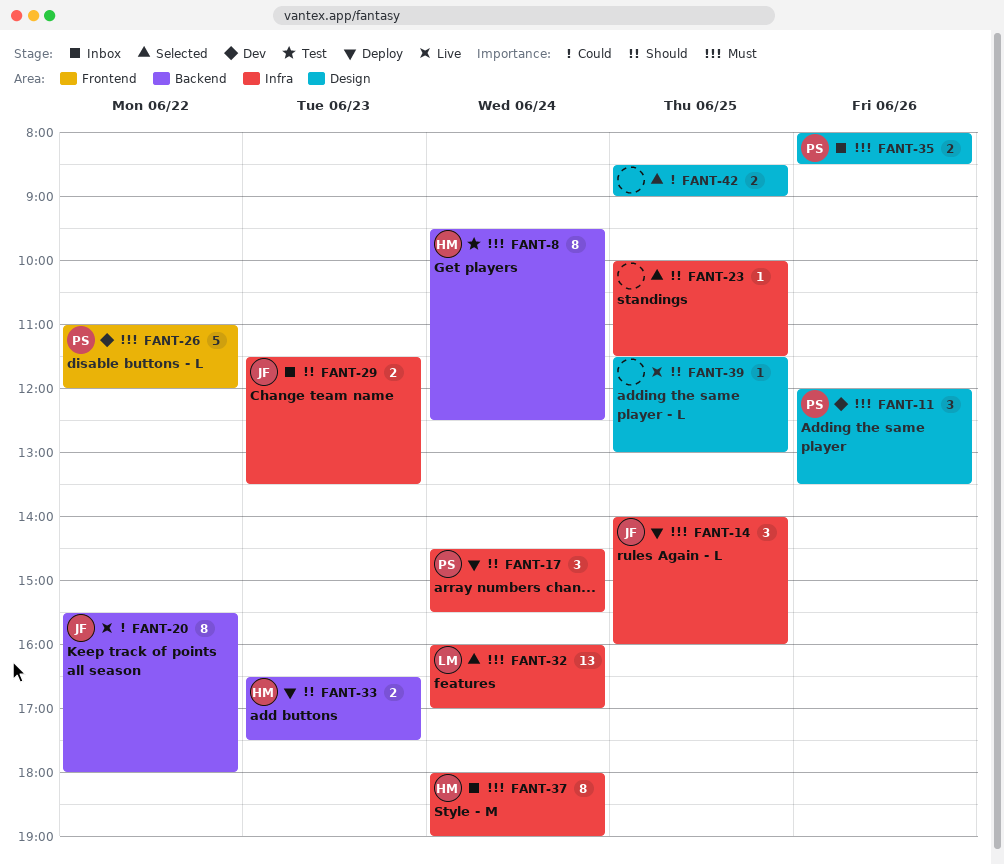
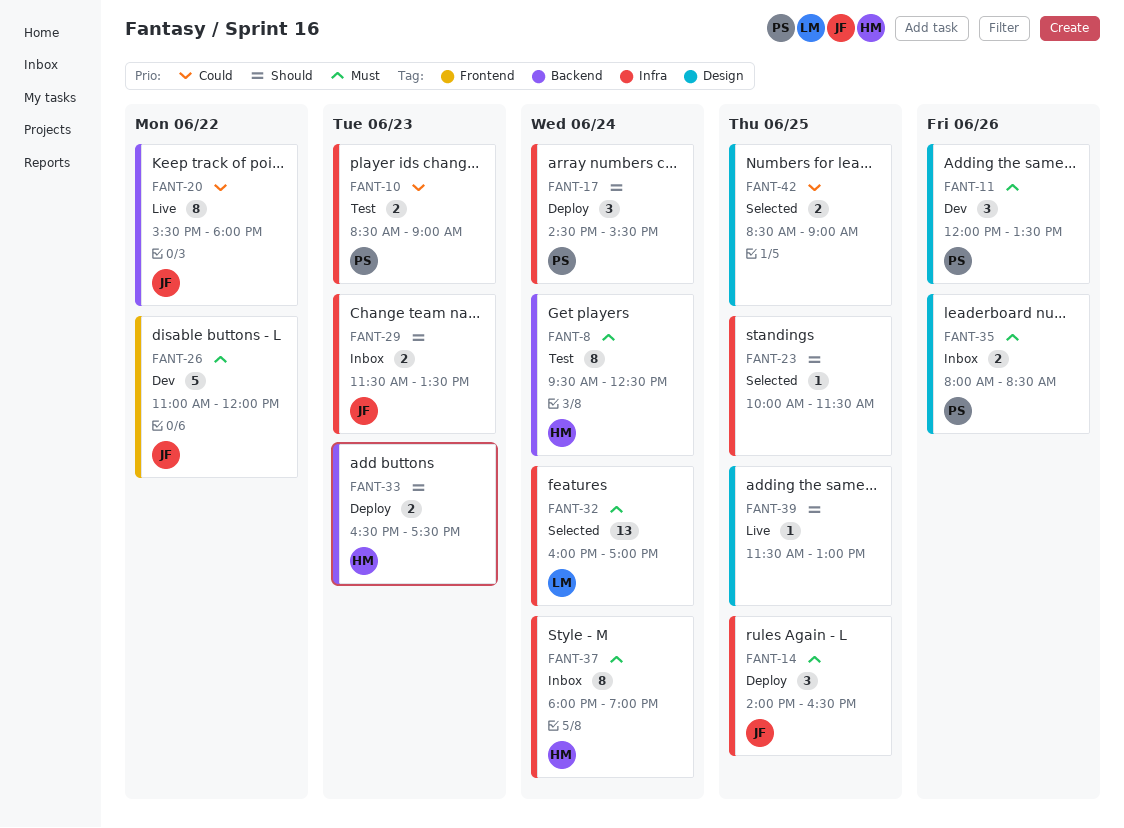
FANT-10: none -> present
FANT-14, ends: 16:00 -> 16:30
FANT-26, owner: PS -> JF

